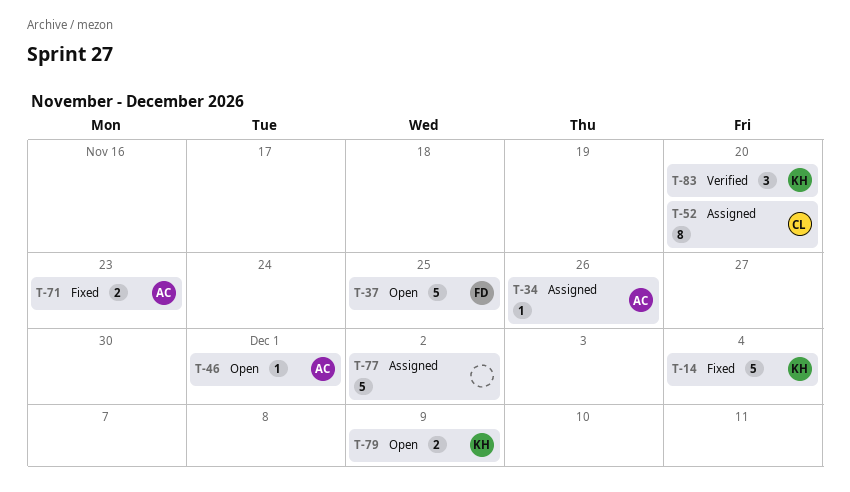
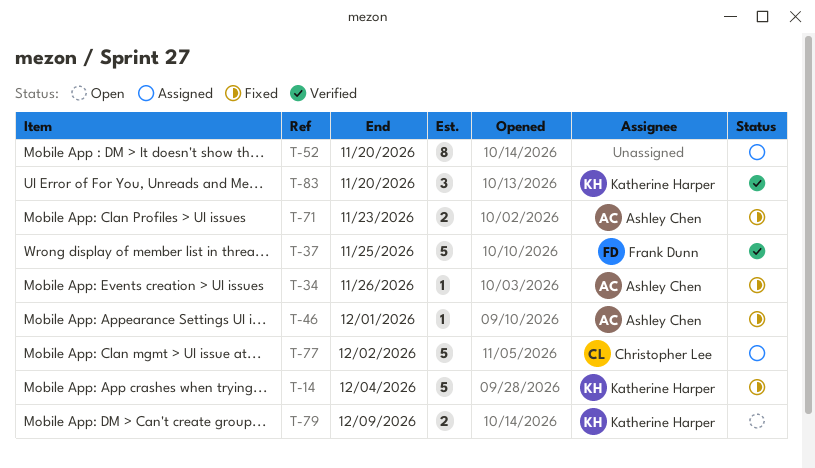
T-34, status: Assigned -> Fixed
T-37, status: Open -> Verified
T-46, status: Open -> Fixed
T-52, owner: Christopher Lee -> none
T-77, owner: none -> Christopher Lee

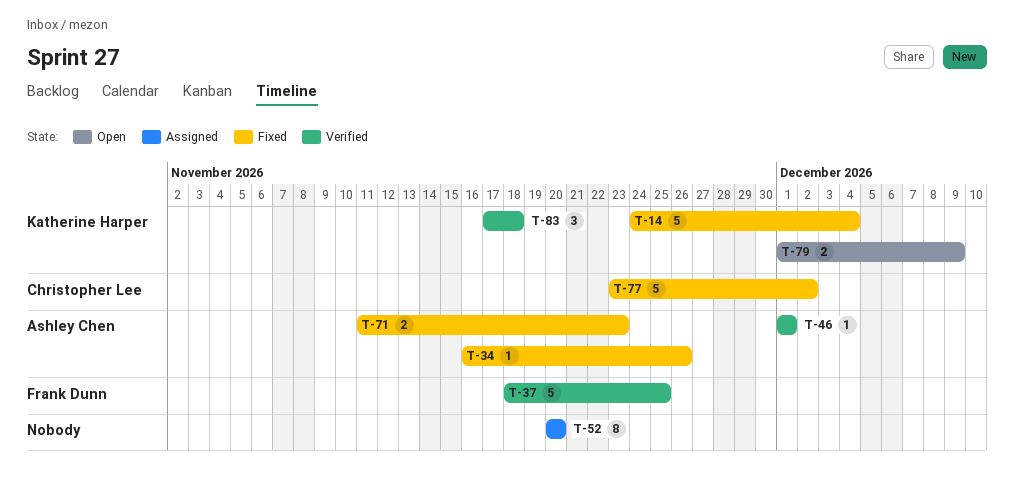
T-46, status: Fixed -> Verified
T-77, status: Assigned -> Fixed
T-83, due: Nov 20 -> Nov 18

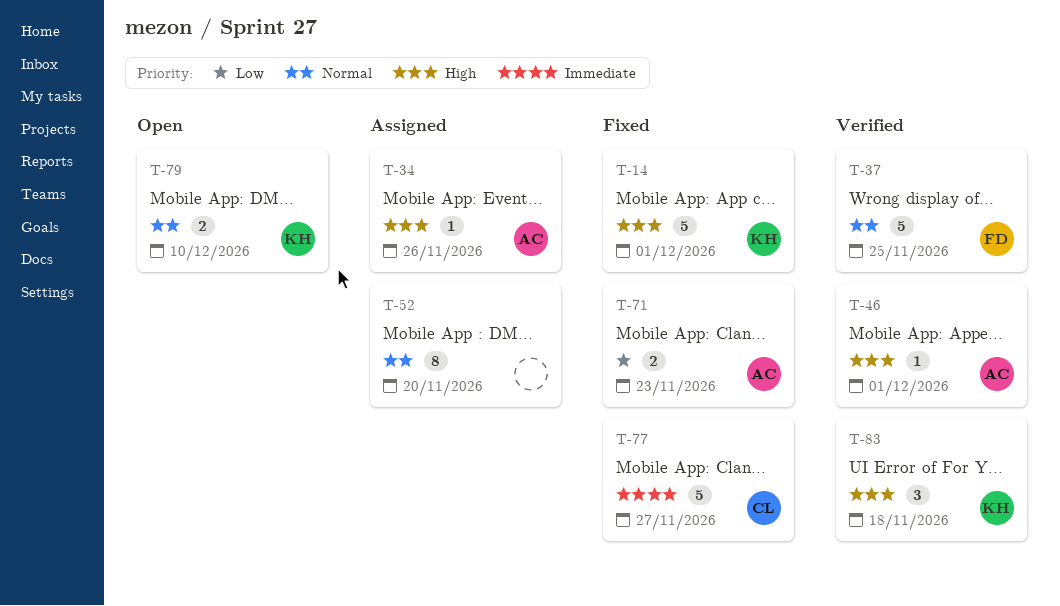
T-14, due: Dec 4 -> Dec 1
T-34, status: Fixed -> Assigned
T-77, due: Dec 2 -> Nov 27
T-79, due: Dec 9 -> Dec 10

